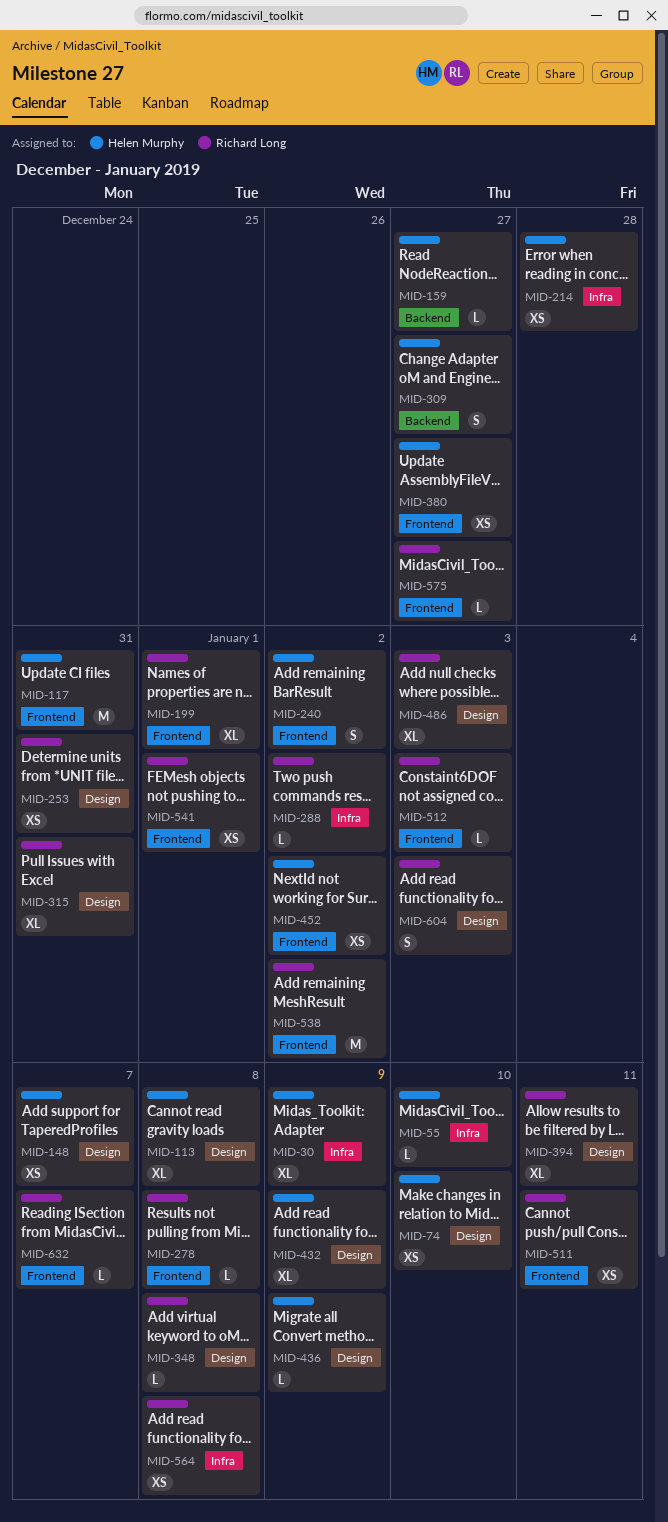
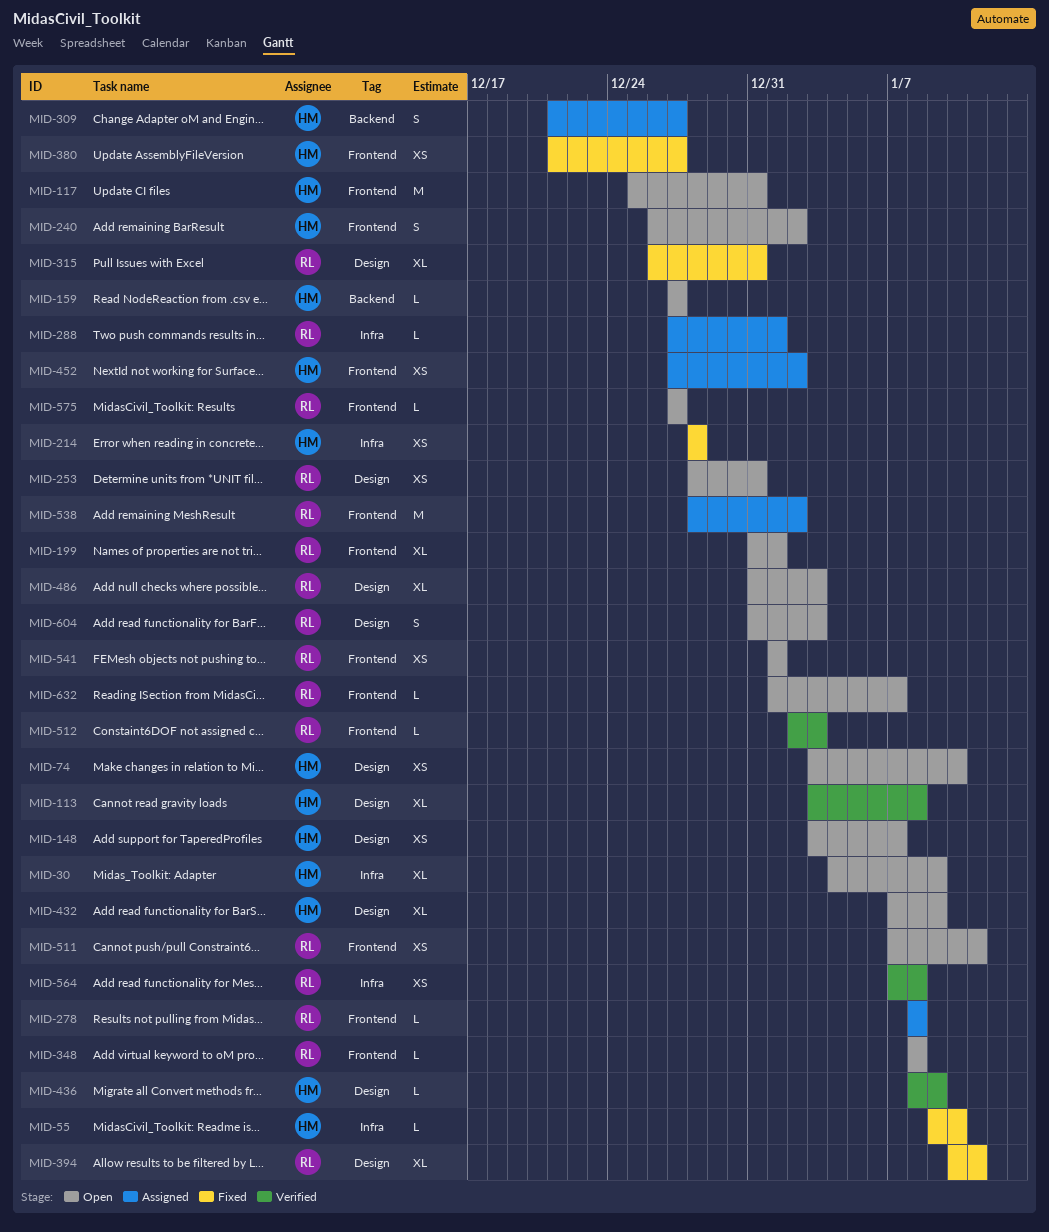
MID-288, due: Jan 2 -> Jan 1
MID-348, label: Design -> Frontend

